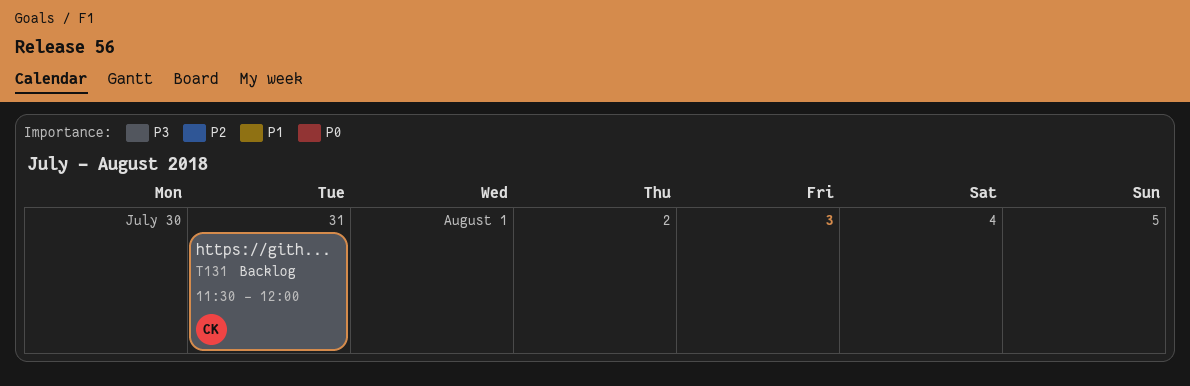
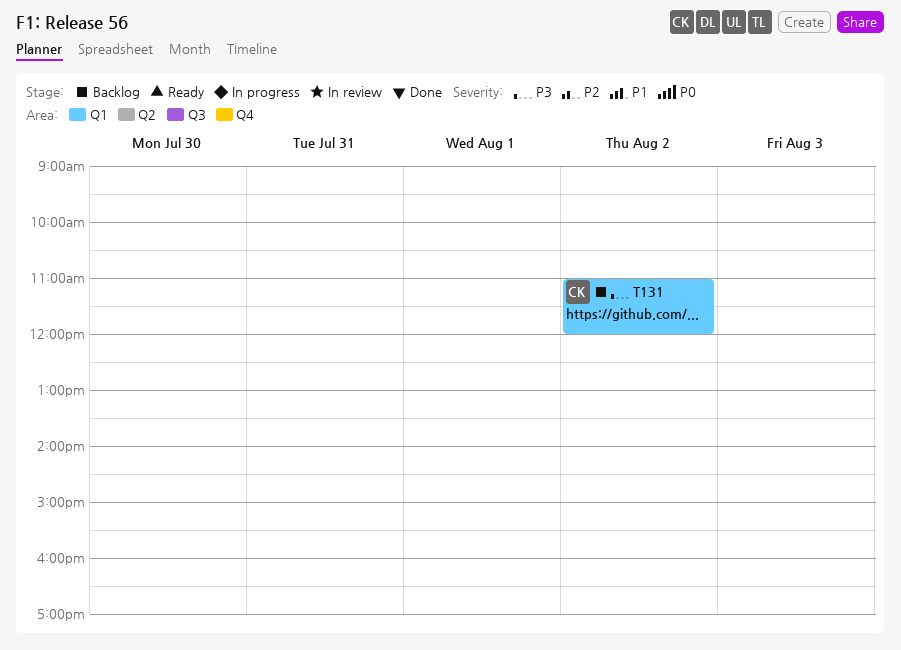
T131, day: Jul 31 -> Aug 2
T131, begins: 11:30 -> 11:00

